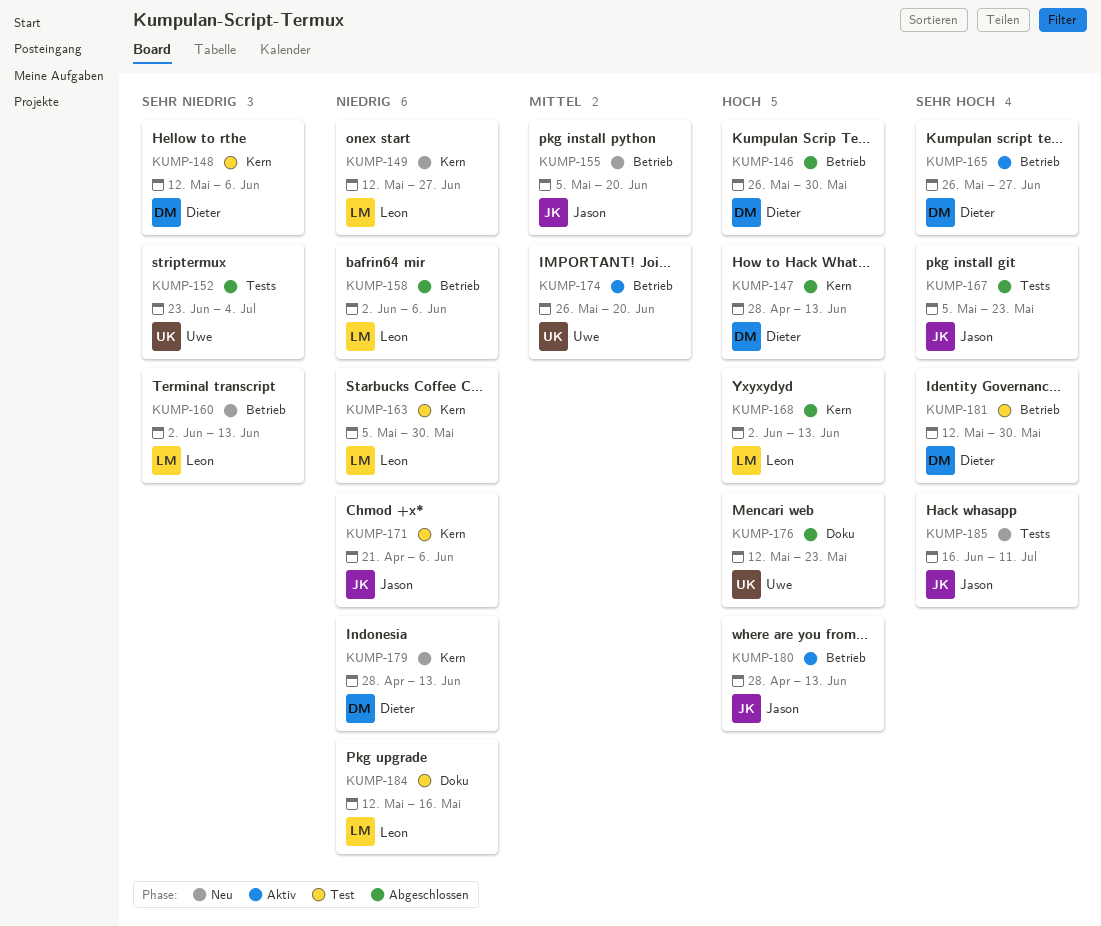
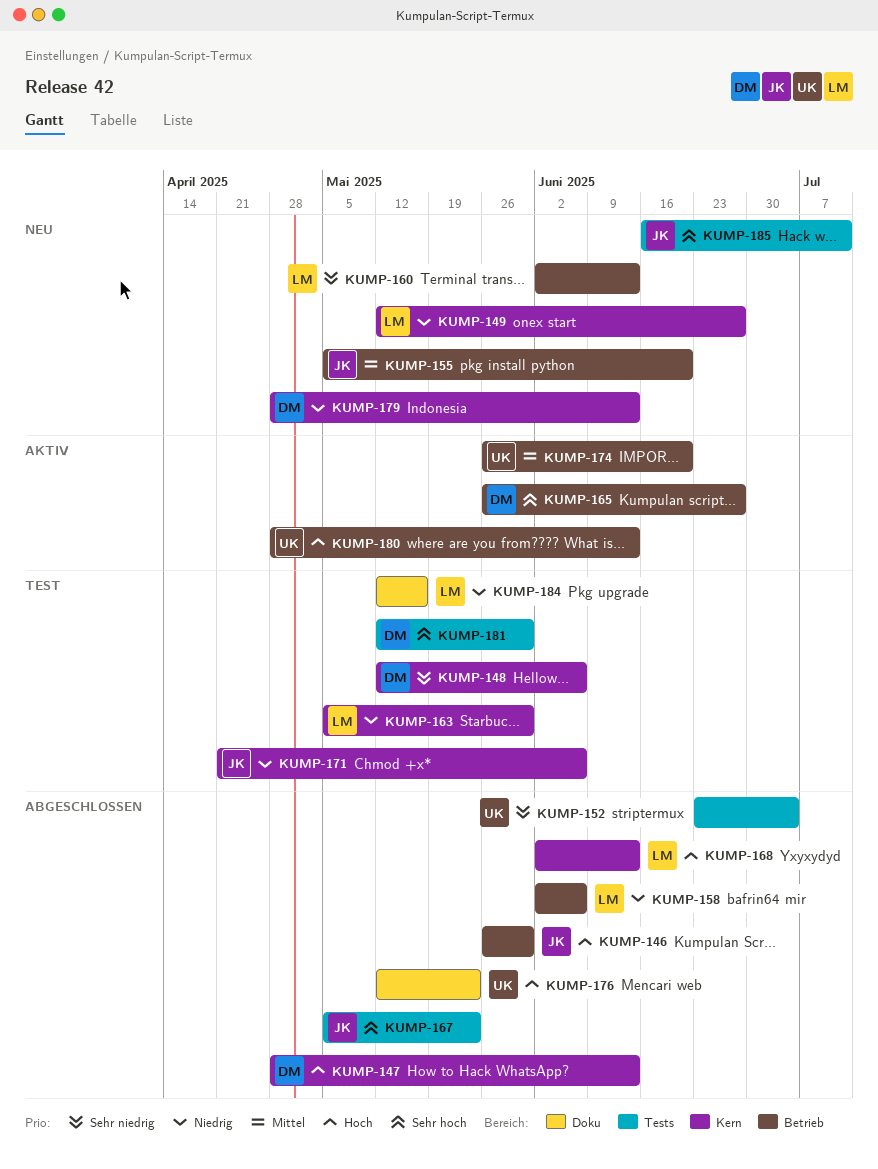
KUMP-146, owner: Dieter -> Jason
KUMP-180, owner: Jason -> Uwe
KUMP-181, label: Betrieb -> Tests

